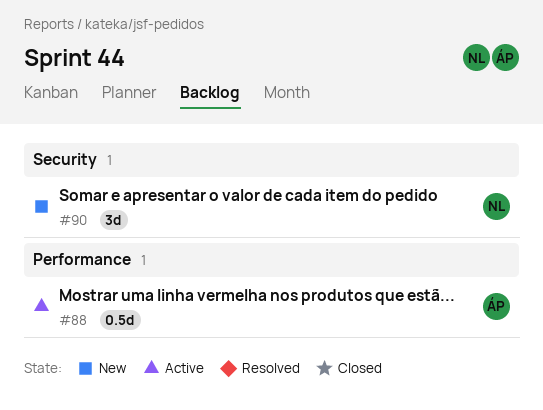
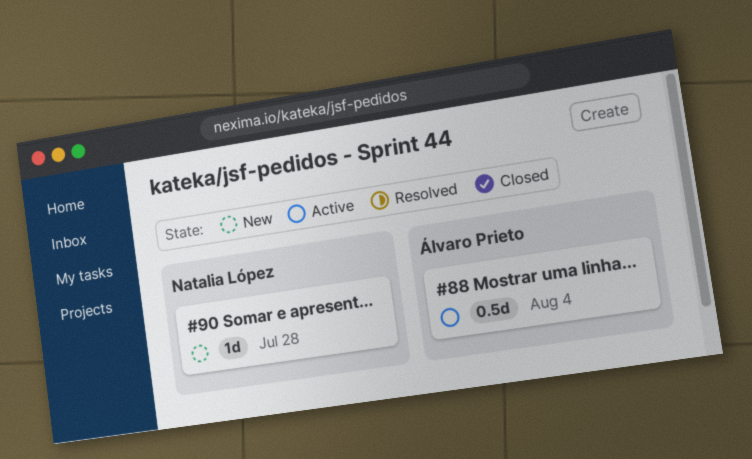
#90, estimate: 3d -> 1d

